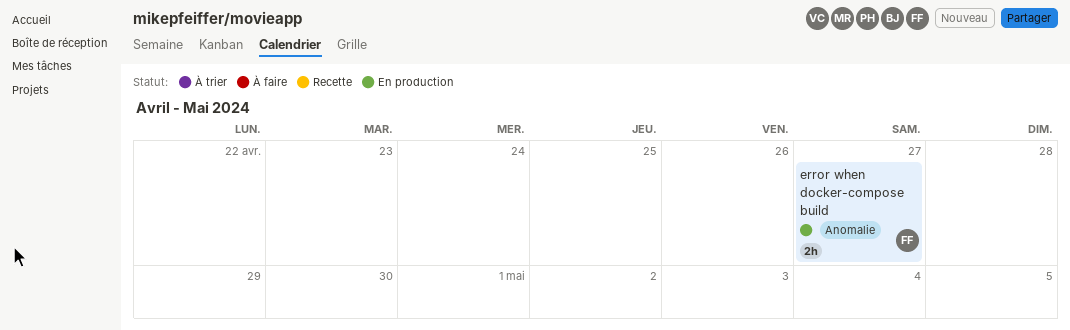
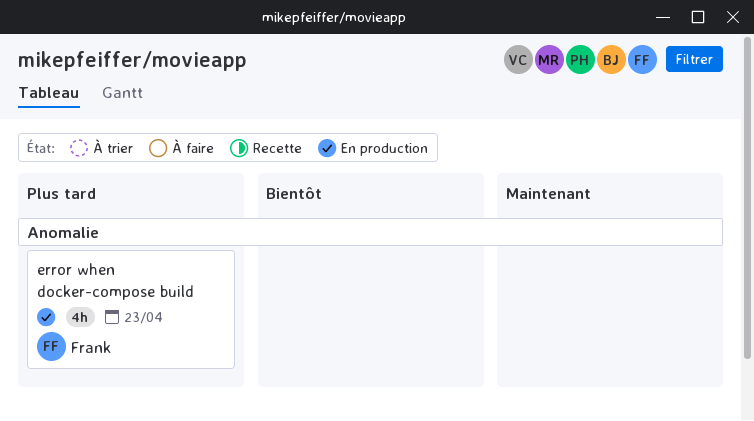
error when docker-compose build, estimate: 2h -> 4h
error when docker-compose build, due: Apr 27 -> Apr 23

